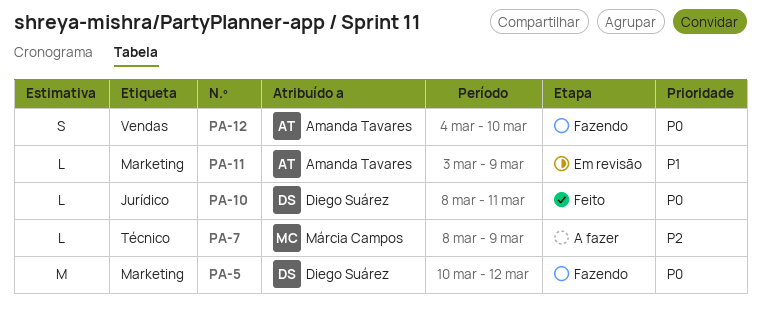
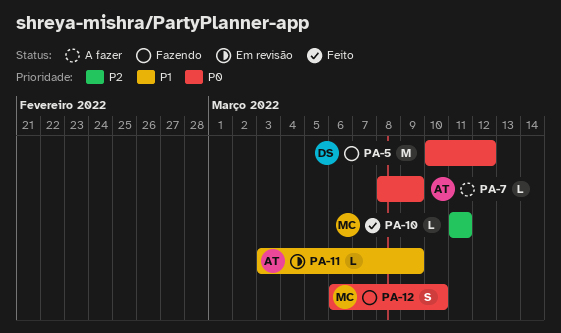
PA-7, owner: Márcia Campos -> Amanda Tavares
PA-7, priority: P2 -> P0
PA-10, owner: Diego Suárez -> Márcia Campos
PA-10, priority: P0 -> P2
PA-10, start: Mar 8 -> Mar 11
PA-12, owner: Amanda Tavares -> Márcia Campos
PA-12, start: Mar 4 -> Mar 6

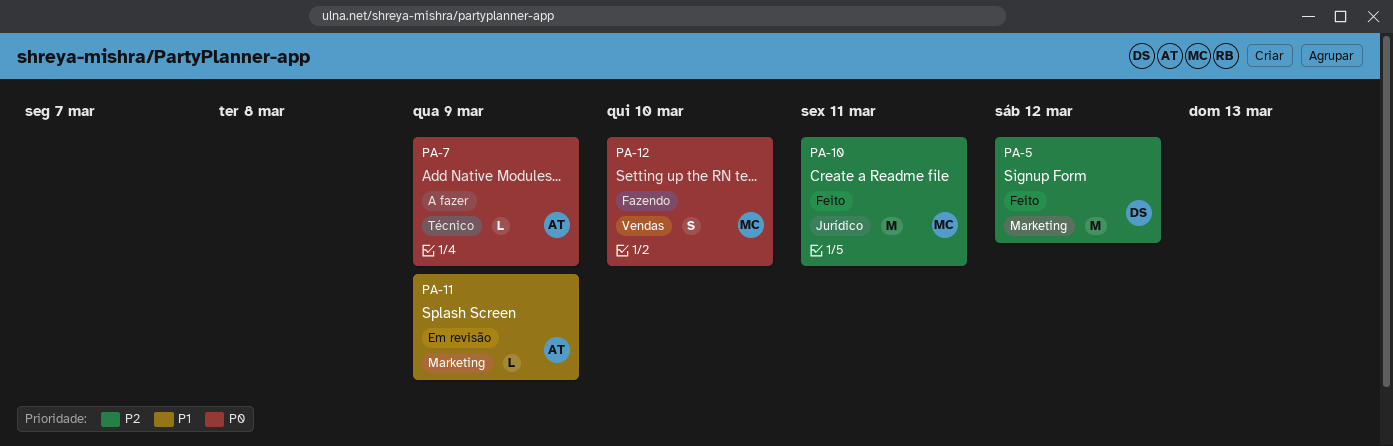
PA-5, status: Fazendo -> Feito
PA-5, priority: P0 -> P2
PA-10, estimate: L -> M

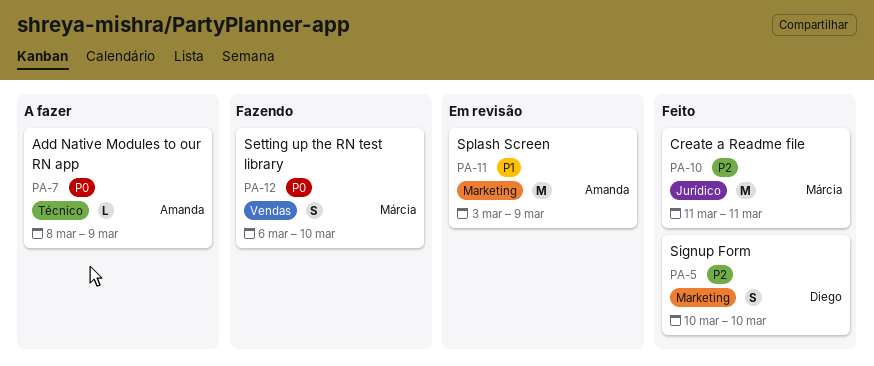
PA-5, estimate: M -> S
PA-5, due: Mar 12 -> Mar 10
PA-11, estimate: L -> M

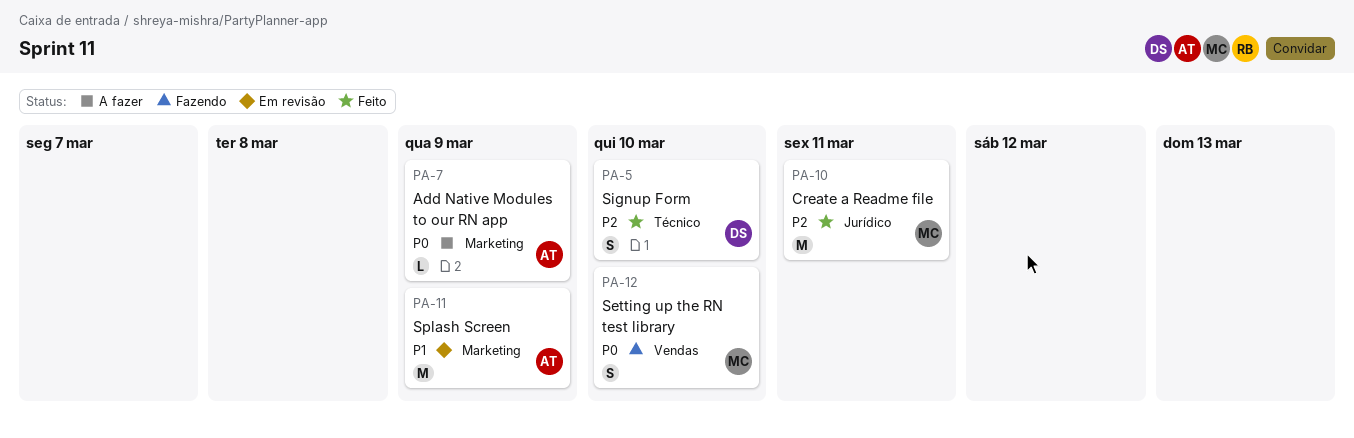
PA-5, label: Marketing -> Técnico
PA-7, label: Técnico -> Marketing

